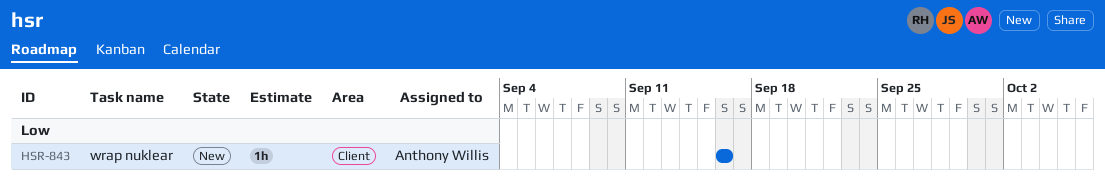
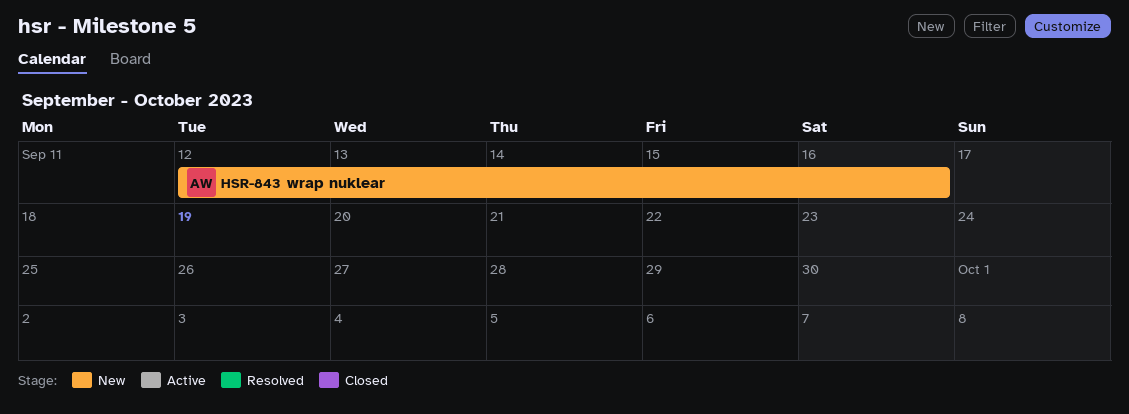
HSR-843, start: Sep 16 -> Sep 12

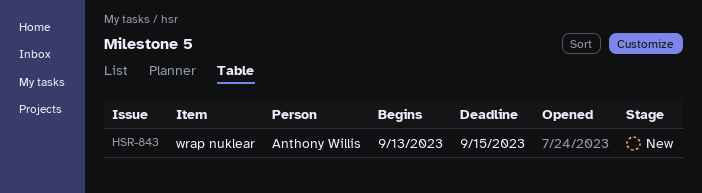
HSR-843, start: Sep 12 -> Sep 13
HSR-843, due: Sep 16 -> Sep 15

